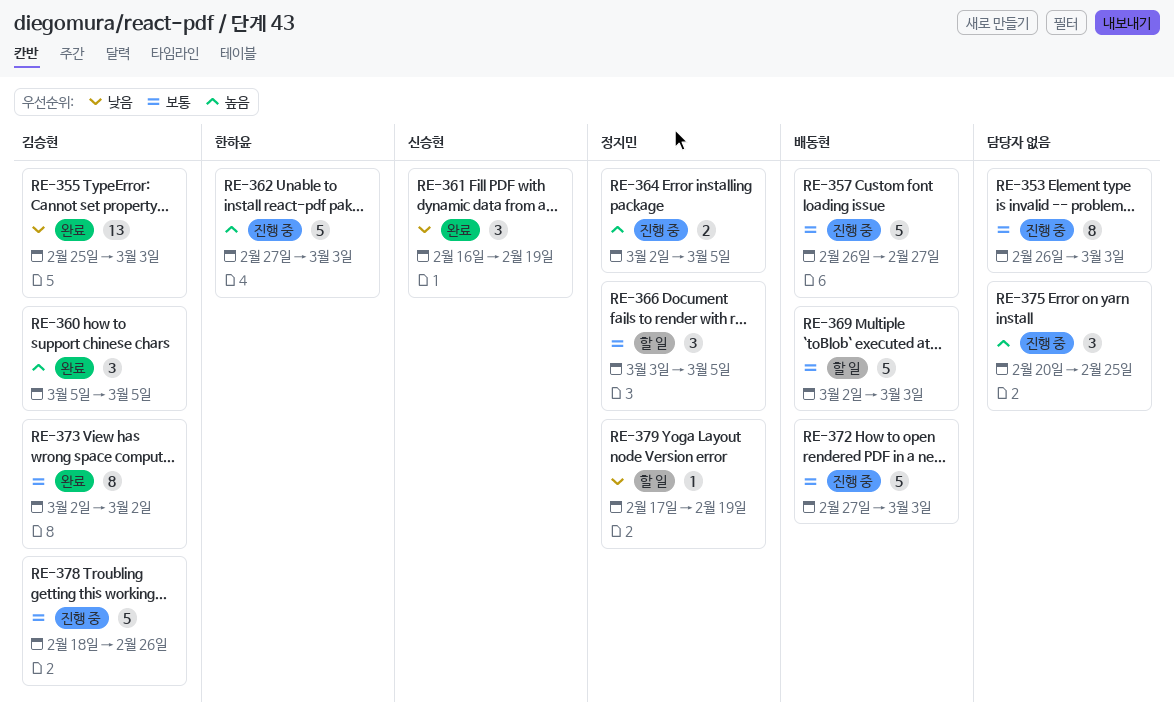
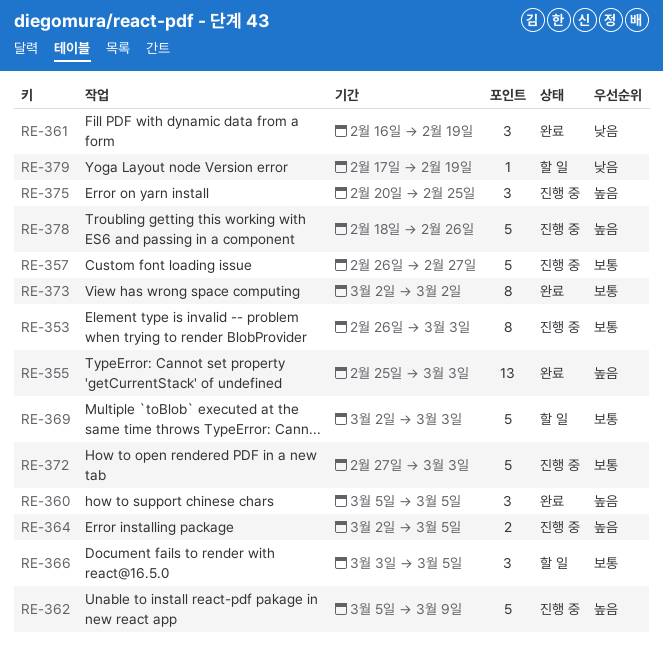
RE-355, priority: 낮음 -> 높음
RE-362, start: Feb 27 -> Mar 5
RE-362, due: Mar 3 -> Mar 9
RE-378, priority: 보통 -> 높음

